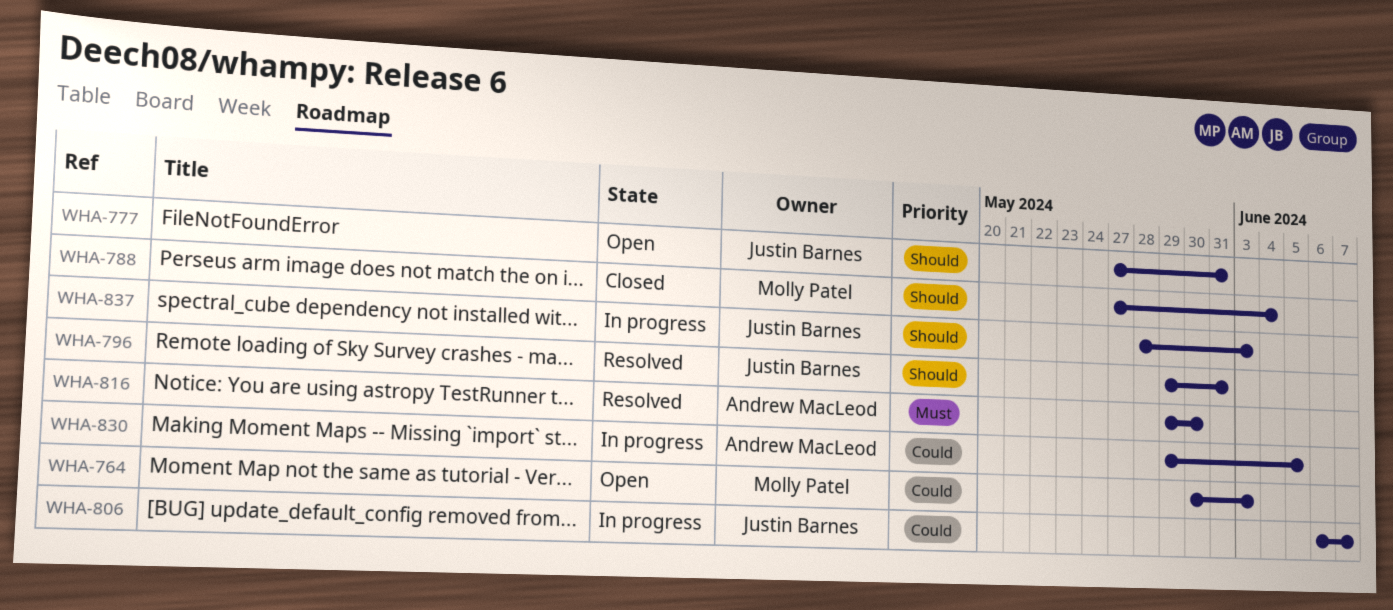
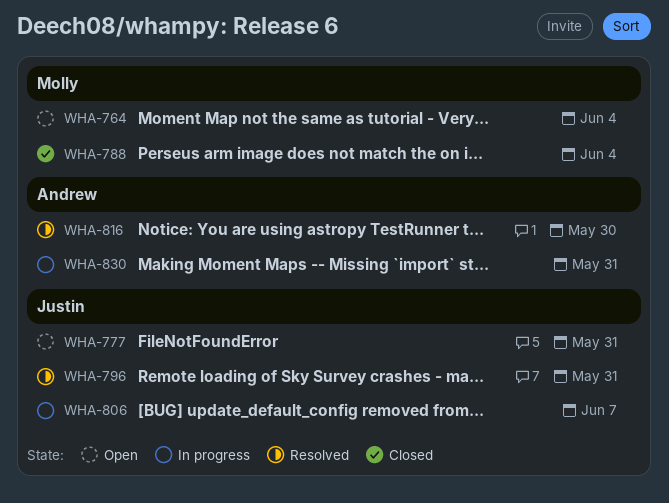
WHA-764, due: Jun 3 -> Jun 4
WHA-830, due: Jun 5 -> May 31
WHA-837: present -> none

